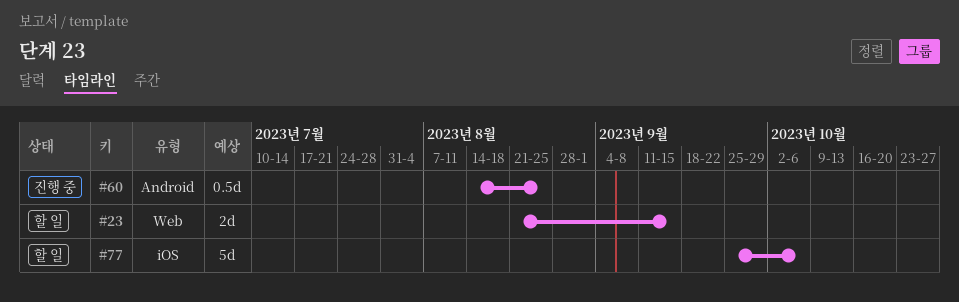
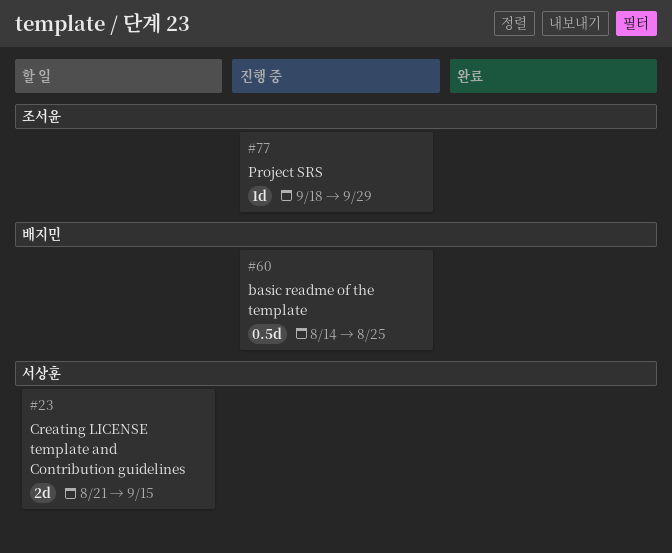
#77, status: 할 일 -> 진행 중
#77, estimate: 5d -> 1d
#77, start: Sep 25 -> Sep 18
#77, due: Oct 6 -> Sep 29

